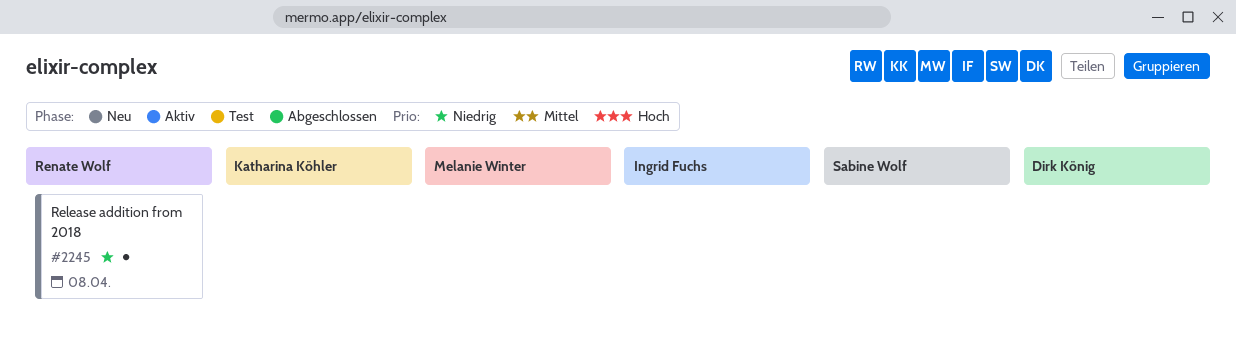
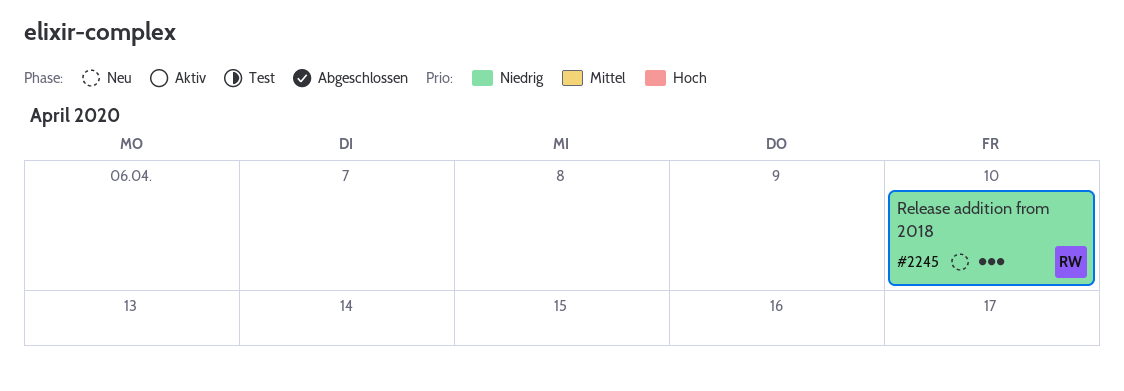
#2245, estimate: 1 -> 3
#2245, due: Apr 8 -> Apr 10

